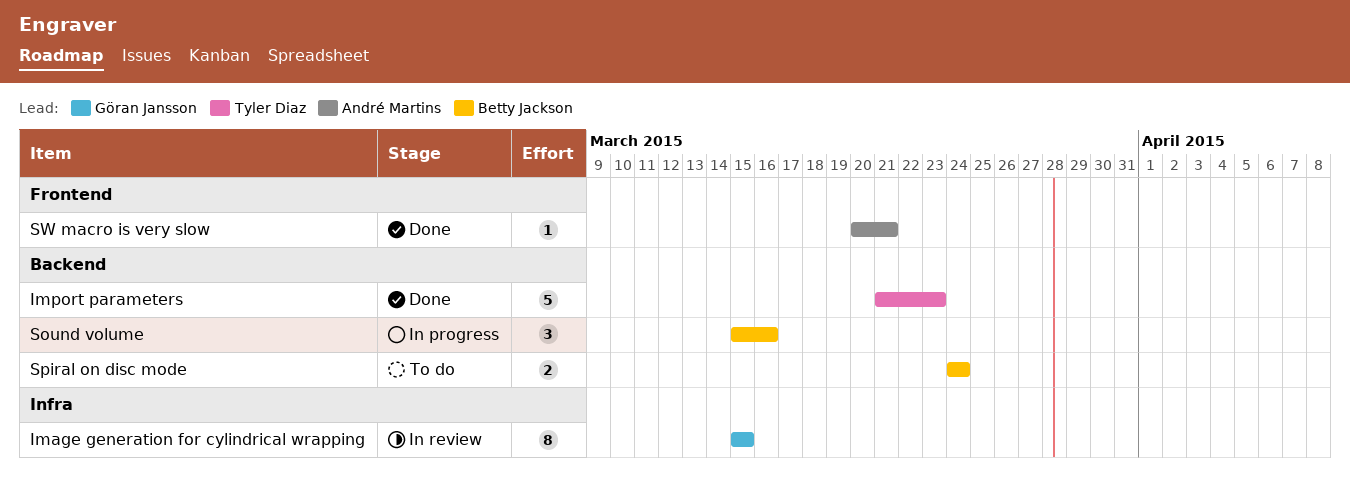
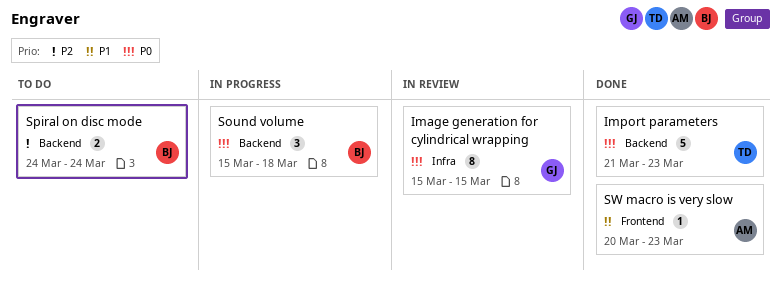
Sound volume, due: Mar 16 -> Mar 18
SW macro is very slow, due: Mar 21 -> Mar 23

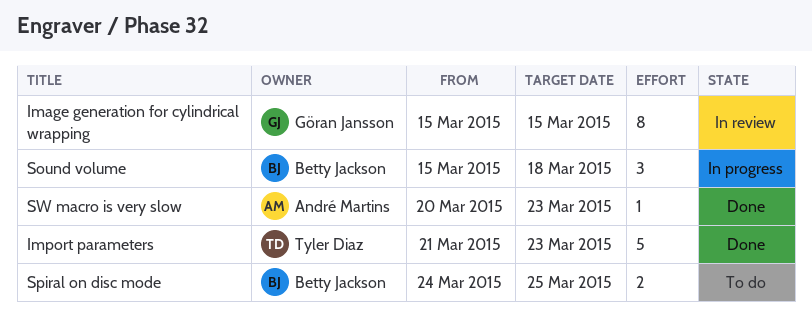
Spiral on disc mode, due: Mar 24 -> Mar 25

